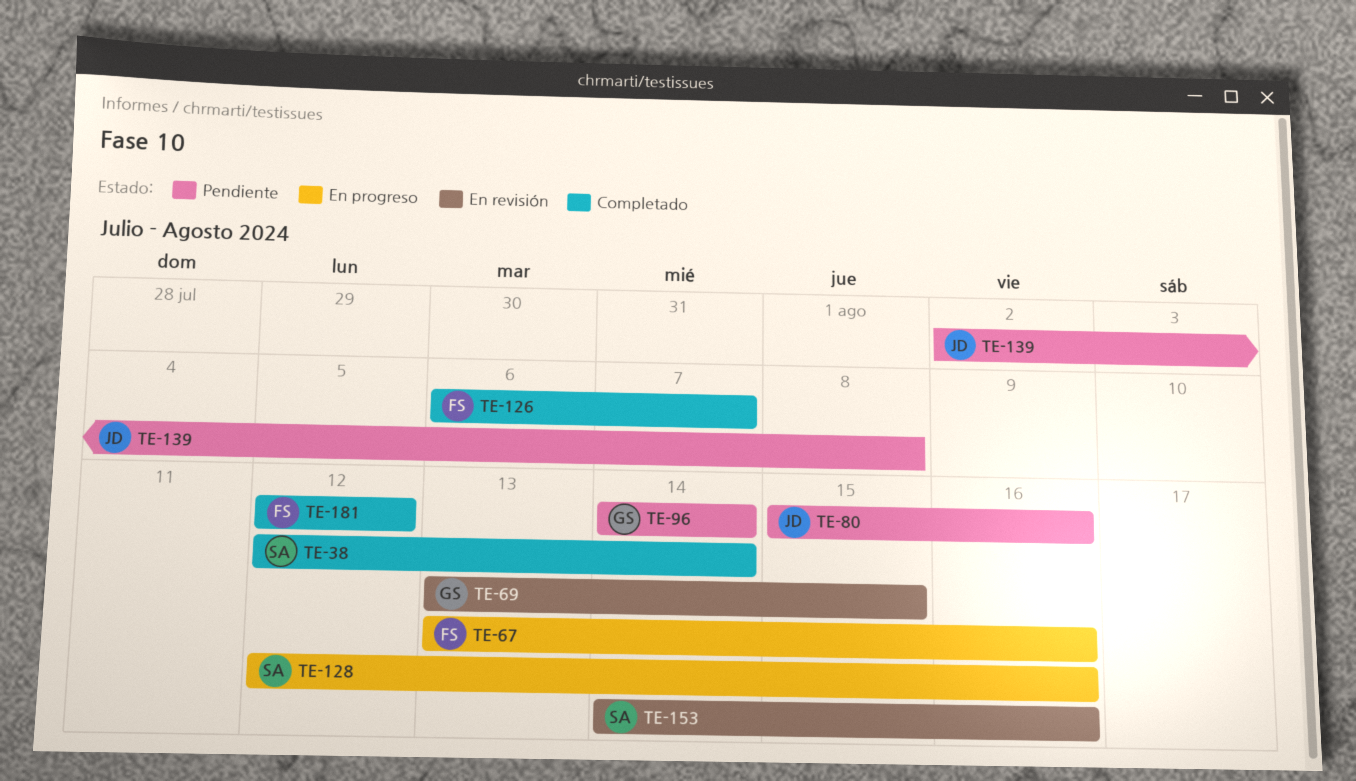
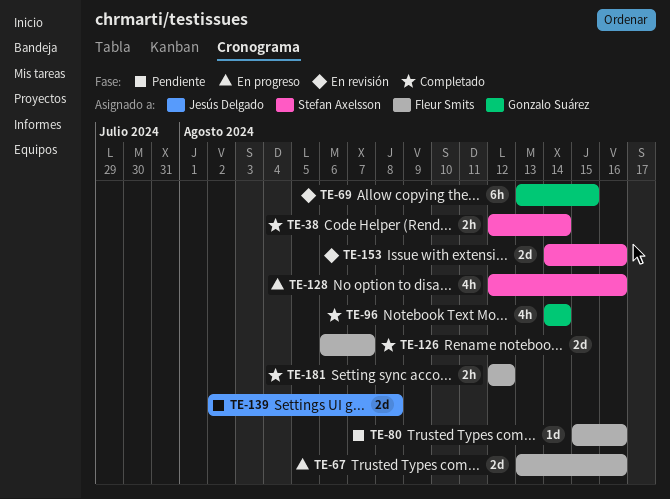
TE-80, owner: Jesús Delgado -> Fleur Smits
TE-96, status: Pendiente -> Completado

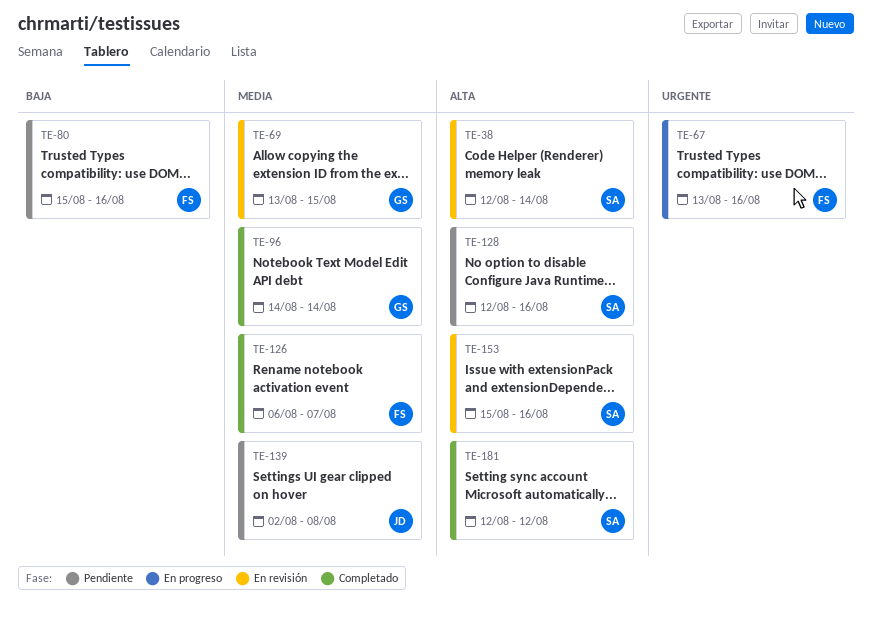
TE-38, status: Completado -> En revisión
TE-128, status: En progreso -> Pendiente
TE-153, start: Aug 14 -> Aug 15
TE-181, owner: Fleur Smits -> Stefan Axelsson

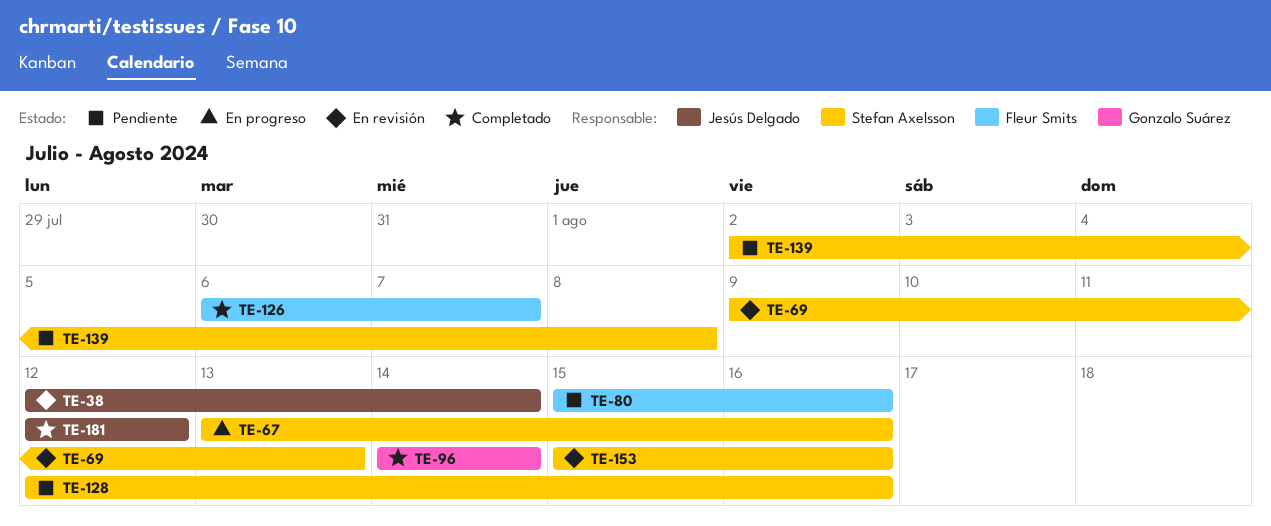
TE-38, owner: Stefan Axelsson -> Jesús Delgado
TE-67, owner: Fleur Smits -> Stefan Axelsson
TE-69, owner: Gonzalo Suárez -> Stefan Axelsson
TE-69, start: Aug 13 -> Aug 9
TE-69, due: Aug 15 -> Aug 13
TE-139, owner: Jesús Delgado -> Stefan Axelsson
TE-181, owner: Stefan Axelsson -> Jesús Delgado

